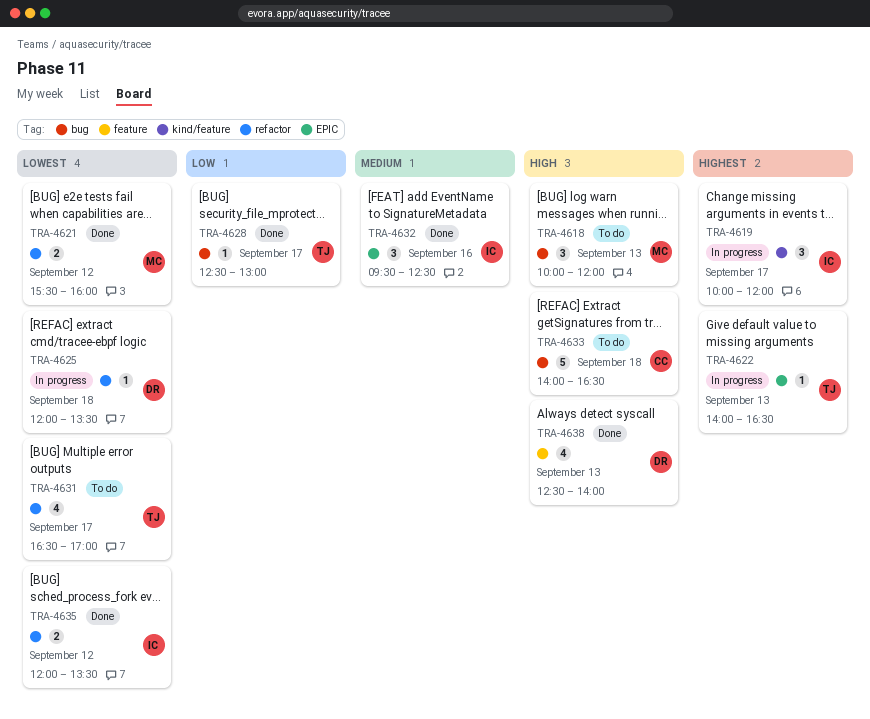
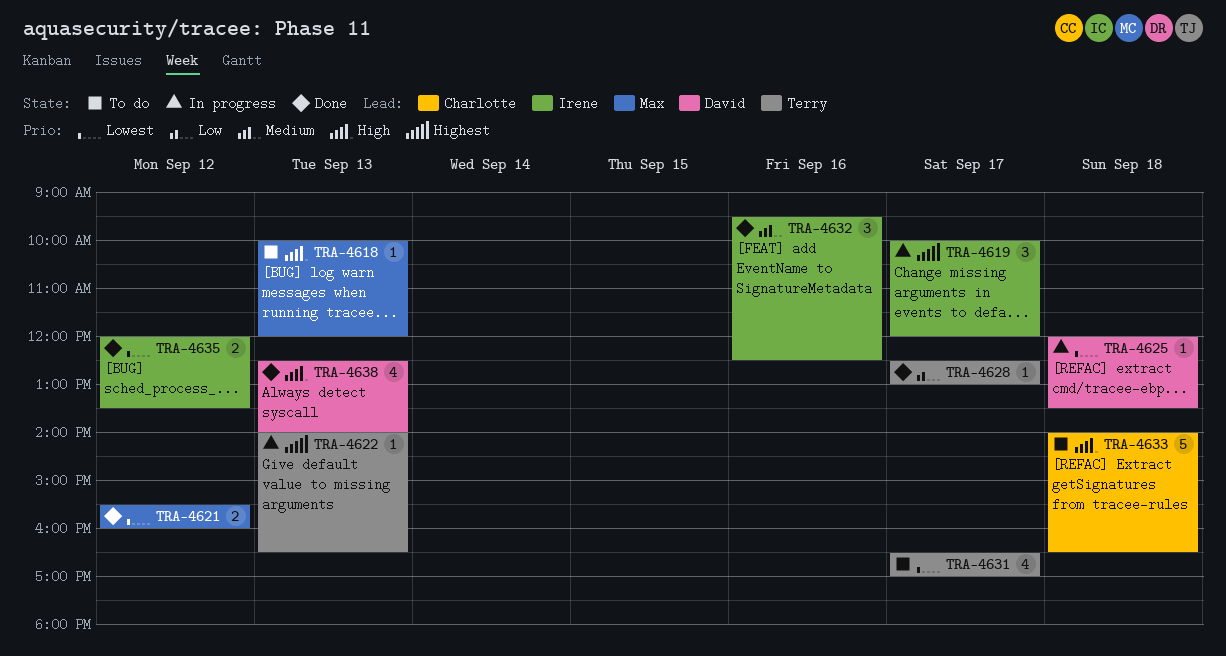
TRA-4618, estimate: 3 -> 1

